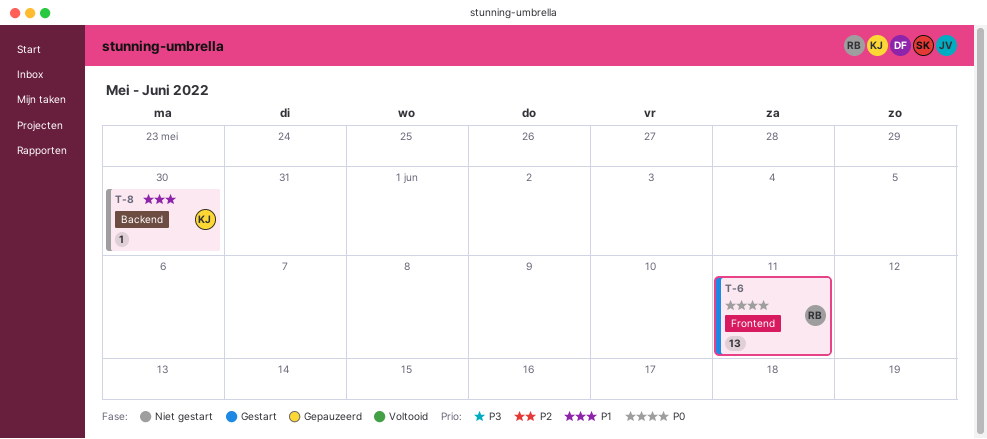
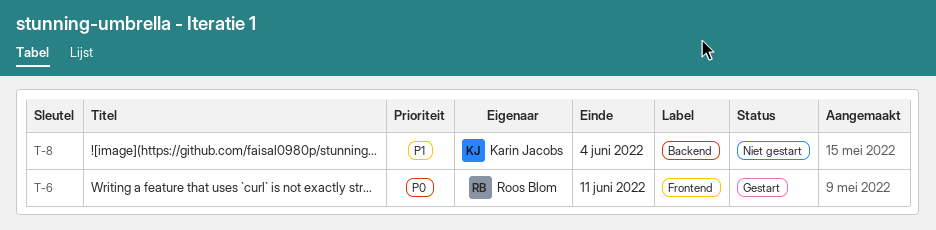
T-8, due: May 30 -> Jun 4

